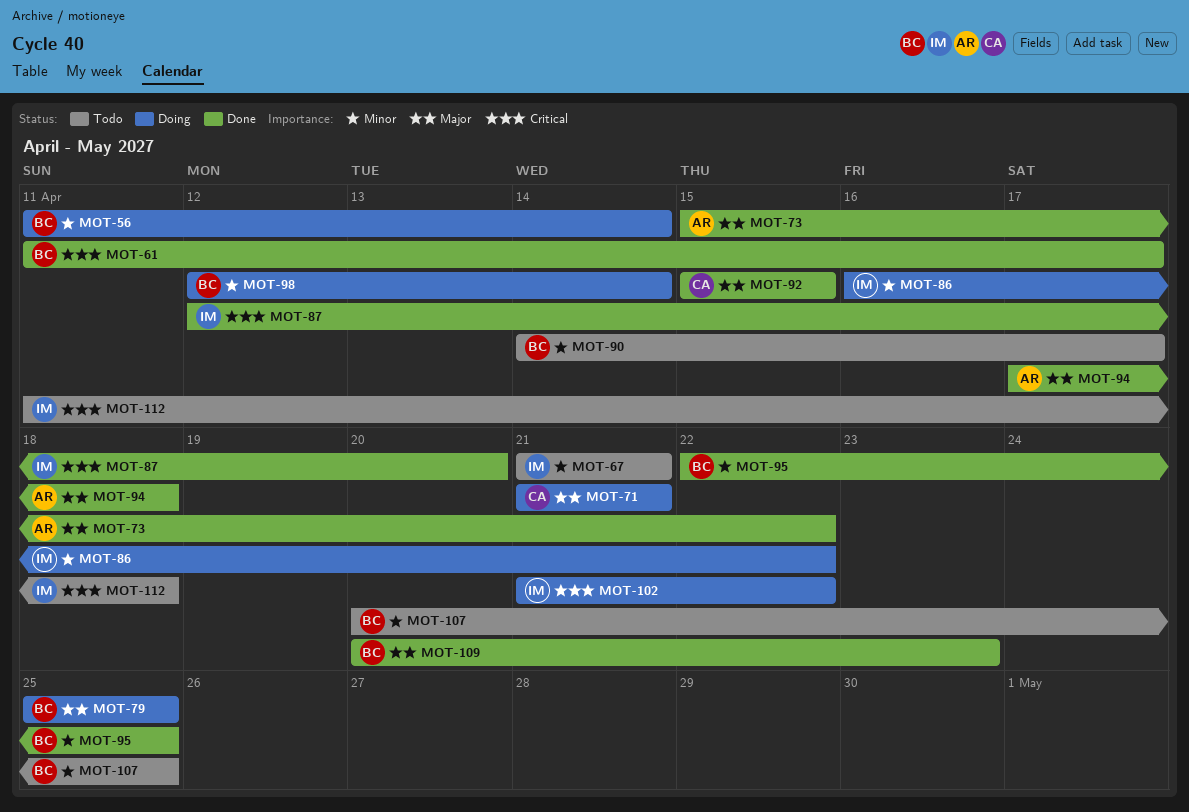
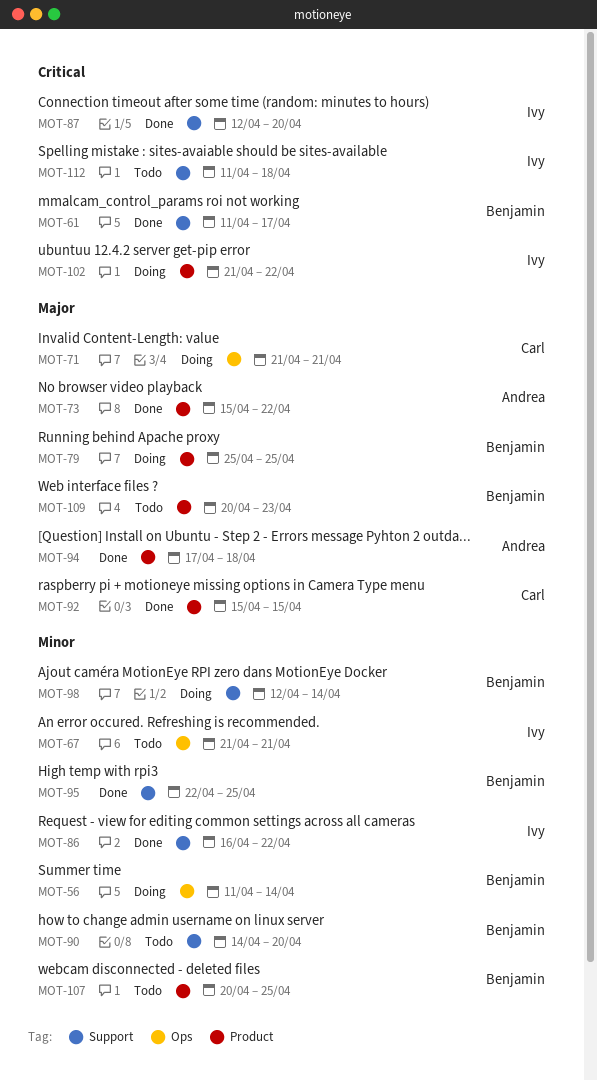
MOT-86, status: Doing -> Done
MOT-90, due: Apr 17 -> Apr 20
MOT-109, status: Done -> Todo

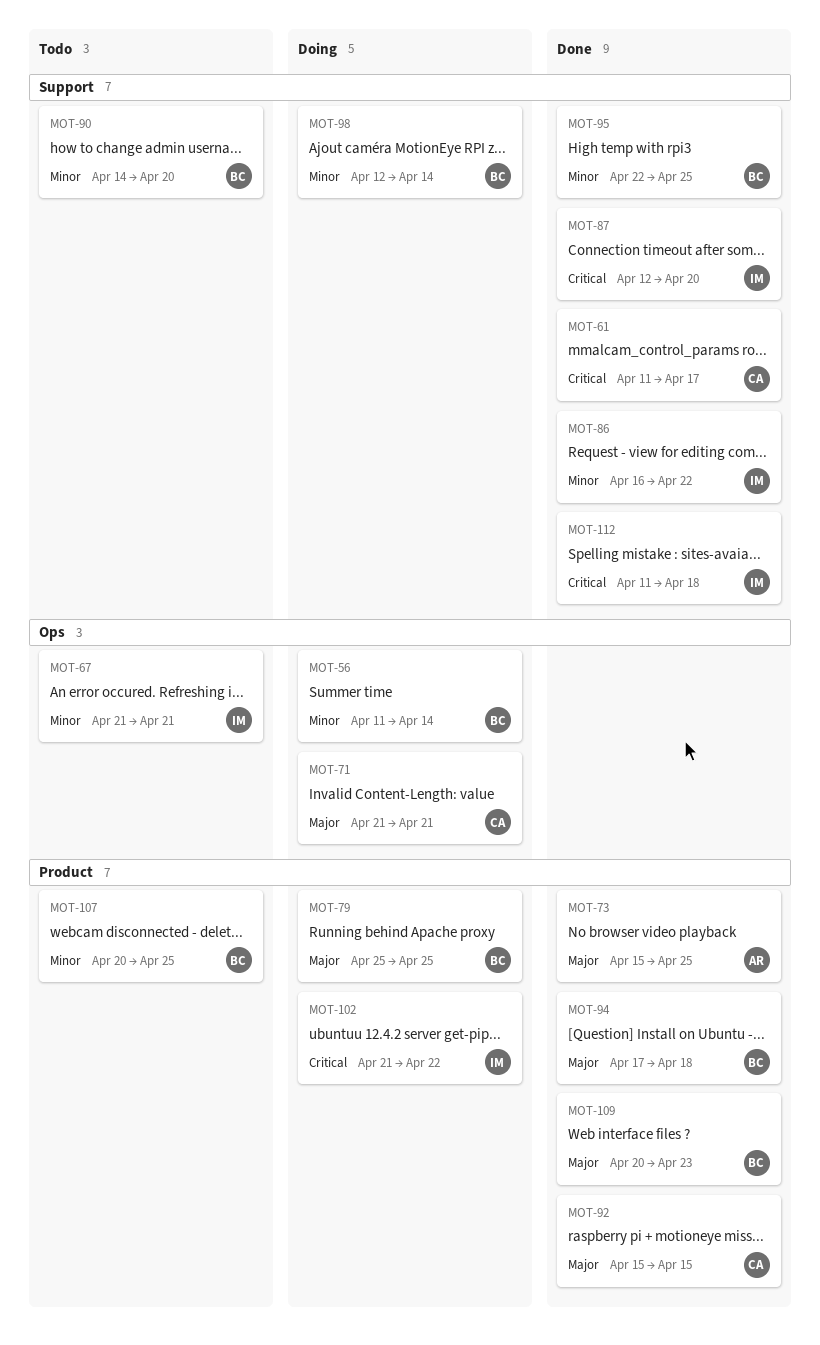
MOT-61, owner: Benjamin -> Carl
MOT-73, due: Apr 22 -> Apr 25
MOT-94, owner: Andrea -> Benjamin
MOT-109, status: Todo -> Done
MOT-112, status: Todo -> Done

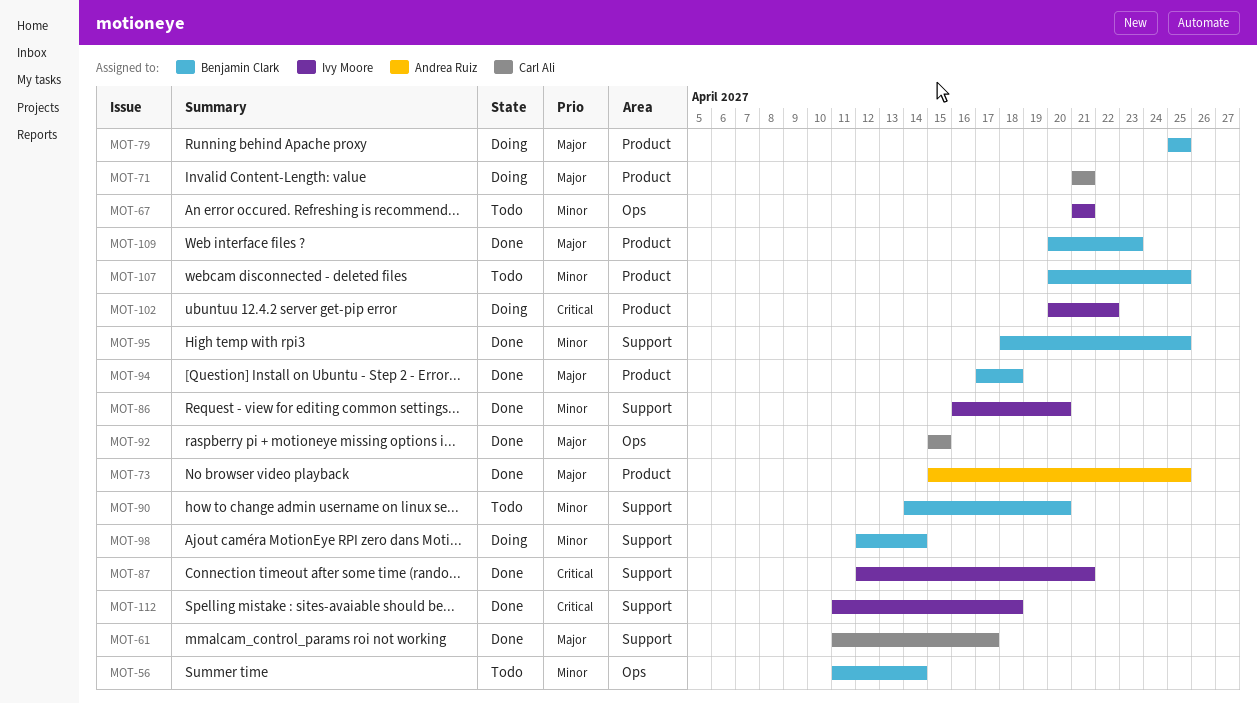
MOT-56, status: Doing -> Todo
MOT-61, priority: Critical -> Major
MOT-71, label: Ops -> Product
MOT-86, due: Apr 22 -> Apr 20
MOT-87, due: Apr 20 -> Apr 21
MOT-92, label: Product -> Ops
MOT-95, start: Apr 22 -> Apr 18
MOT-102, start: Apr 21 -> Apr 20

